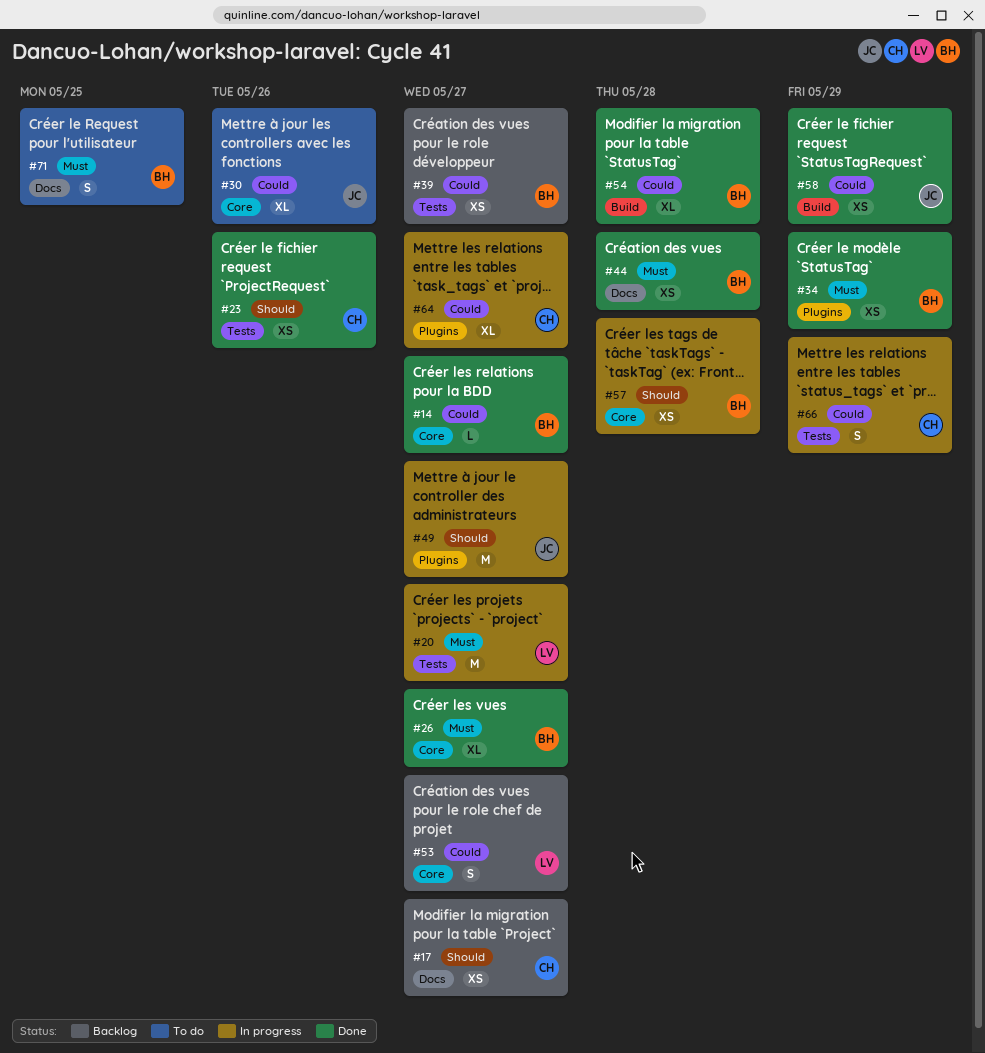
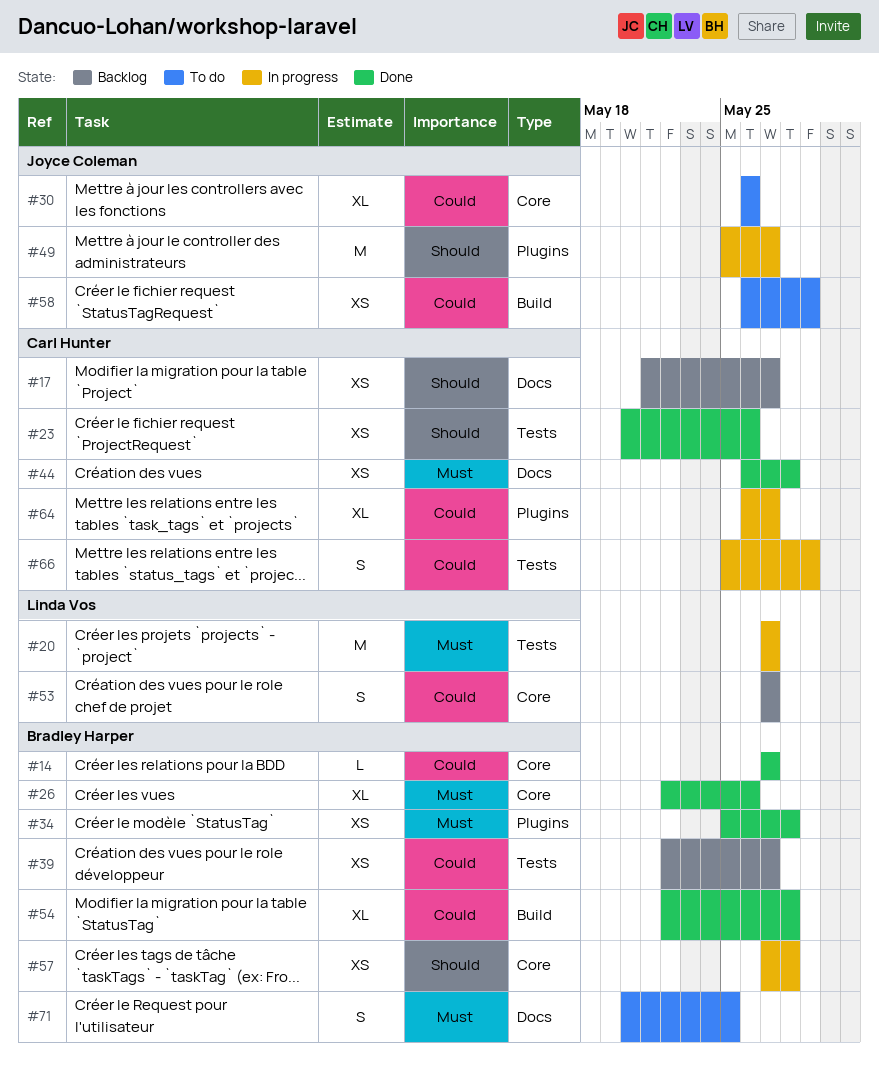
#26, due: May 27 -> May 26
#34, due: May 29 -> May 28
#44, owner: Bradley Harper -> Carl Hunter
#58, status: Done -> To do

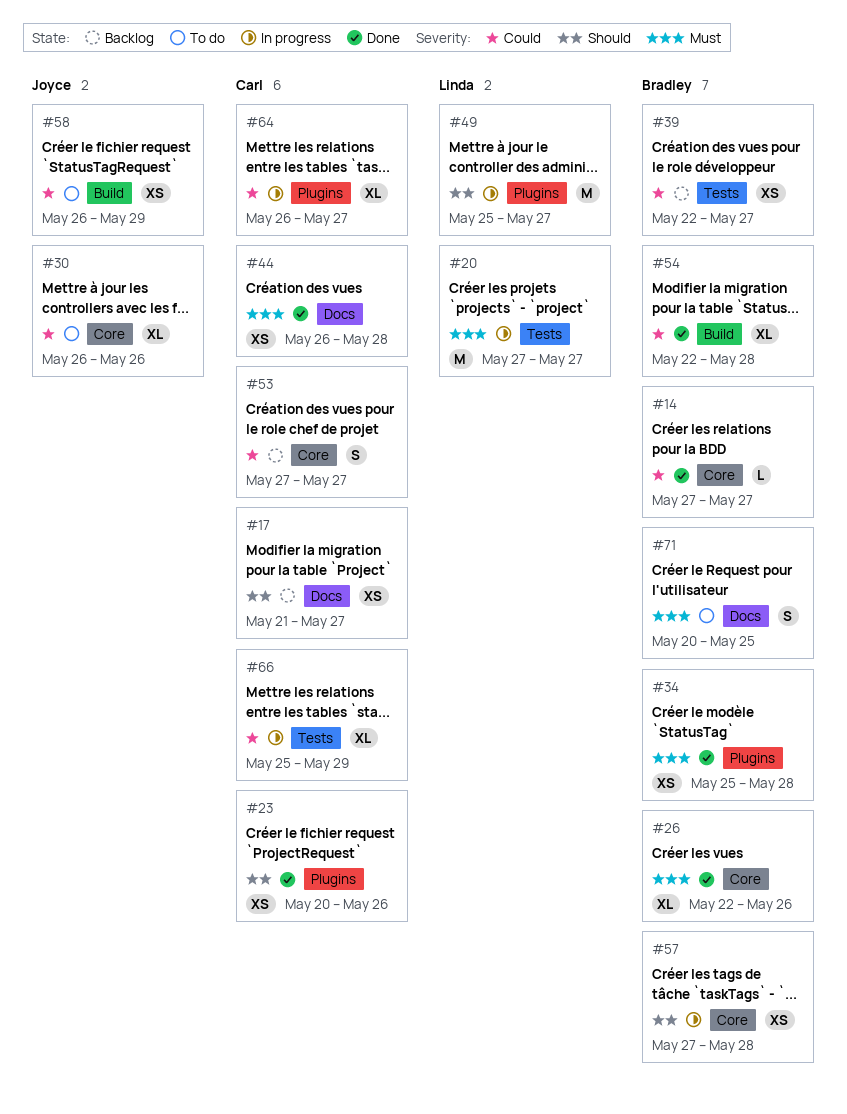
#23, label: Tests -> Plugins
#49, owner: Joyce Coleman -> Linda Vos
#53, owner: Linda Vos -> Carl Hunter
#66, estimate: S -> XL

